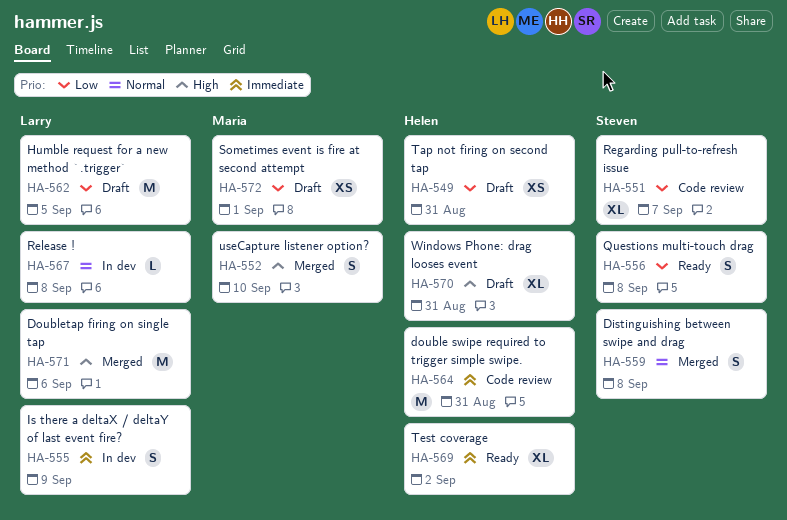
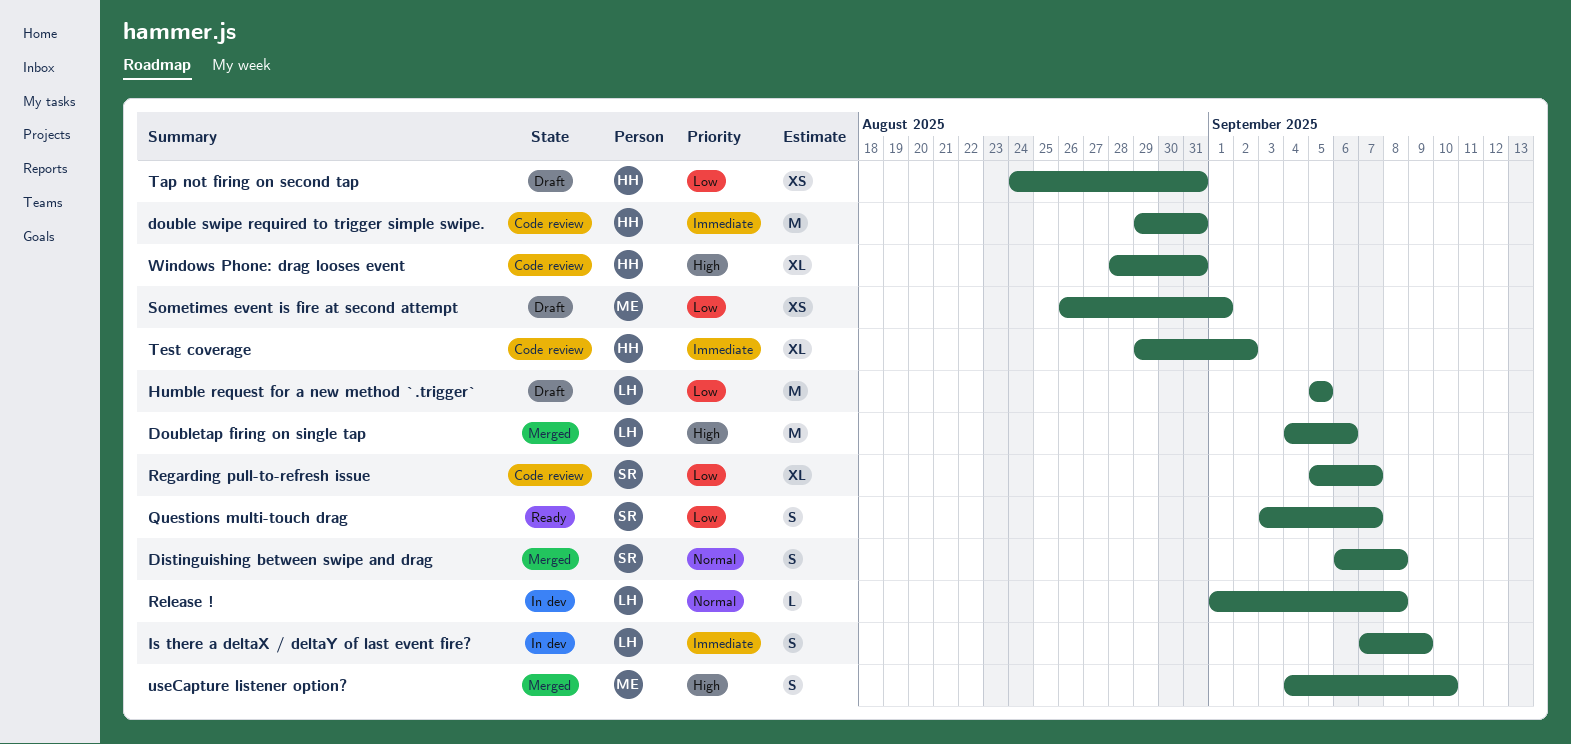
Questions multi-touch drag, due: Sep 8 -> Sep 7
Test coverage, status: Ready -> Code review
Windows Phone: drag looses event, status: Draft -> Code review

